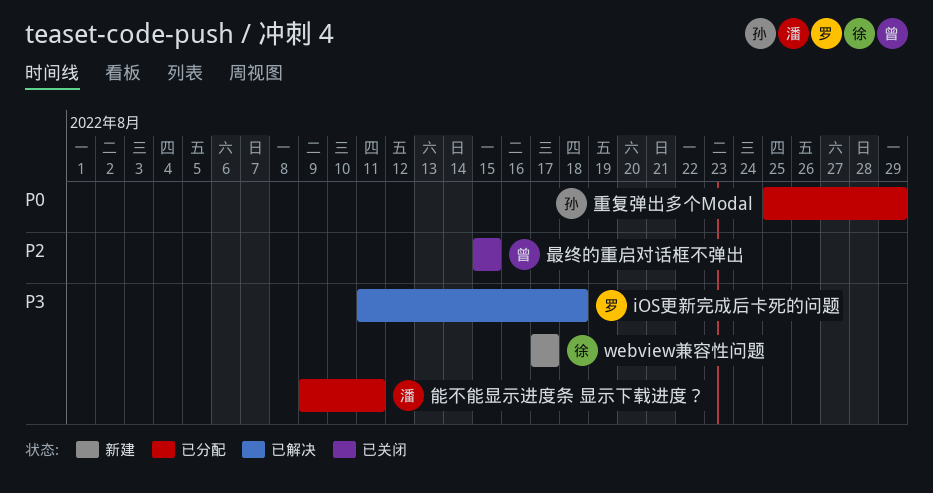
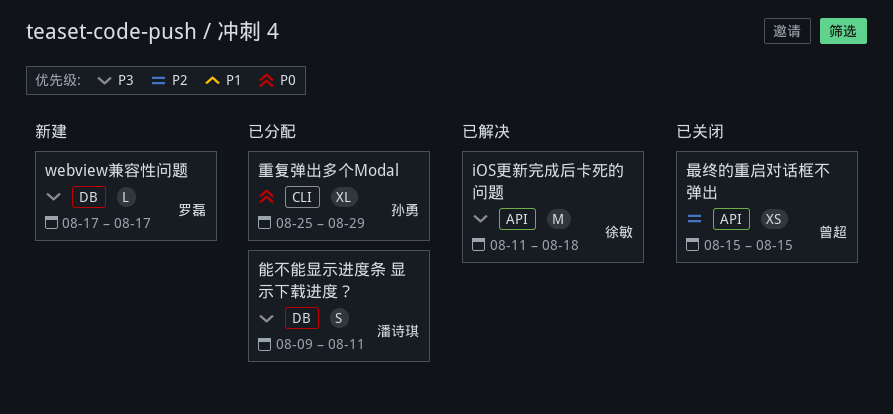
iOS更新完成后卡死的问题, owner: 罗磊 -> 徐敏
webview兼容性问题, owner: 徐敏 -> 罗磊

